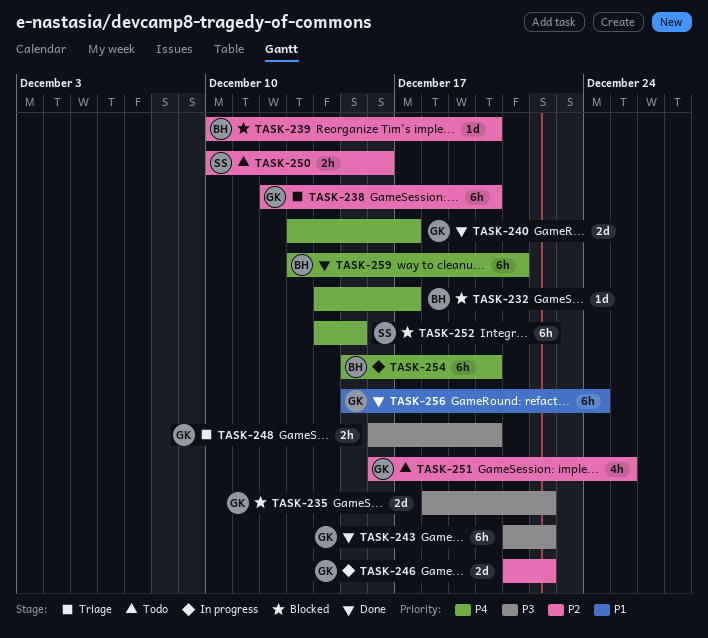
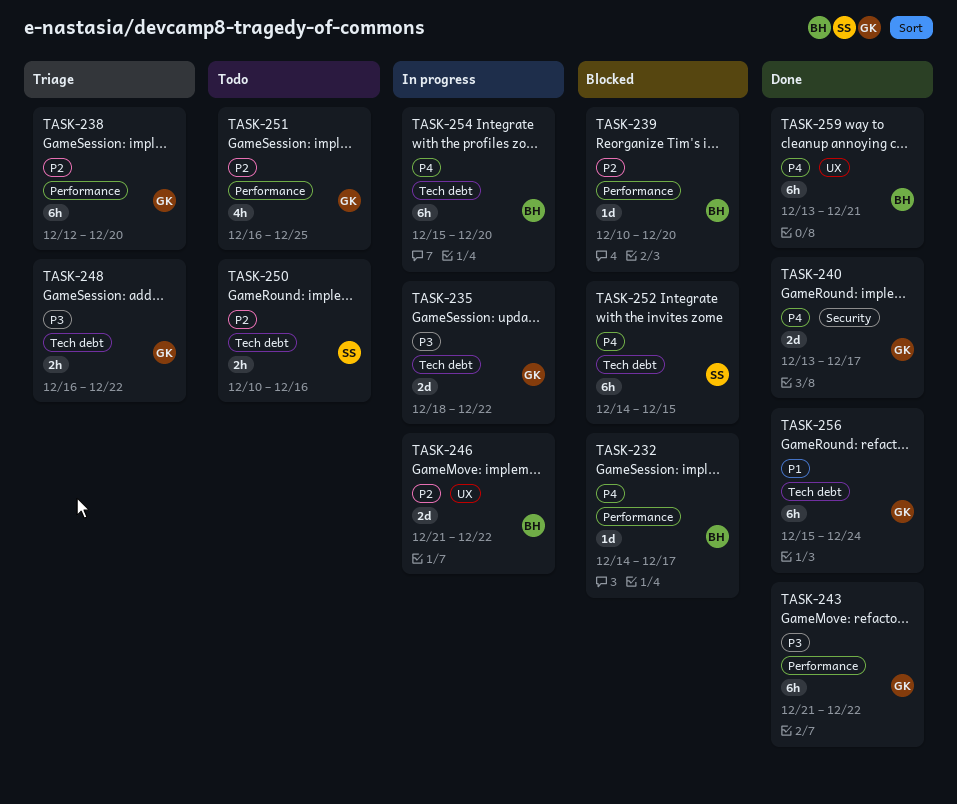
TASK-235, status: Blocked -> In progress
TASK-246, owner: GK -> BH
TASK-248, due: Dec 20 -> Dec 22

